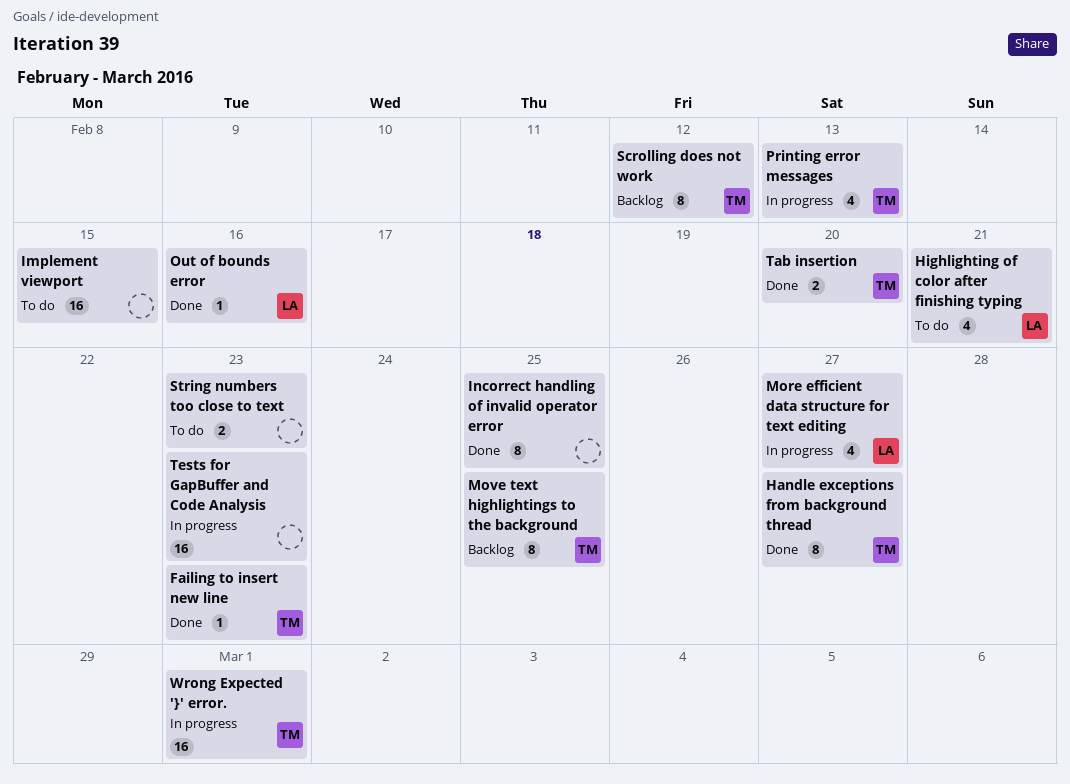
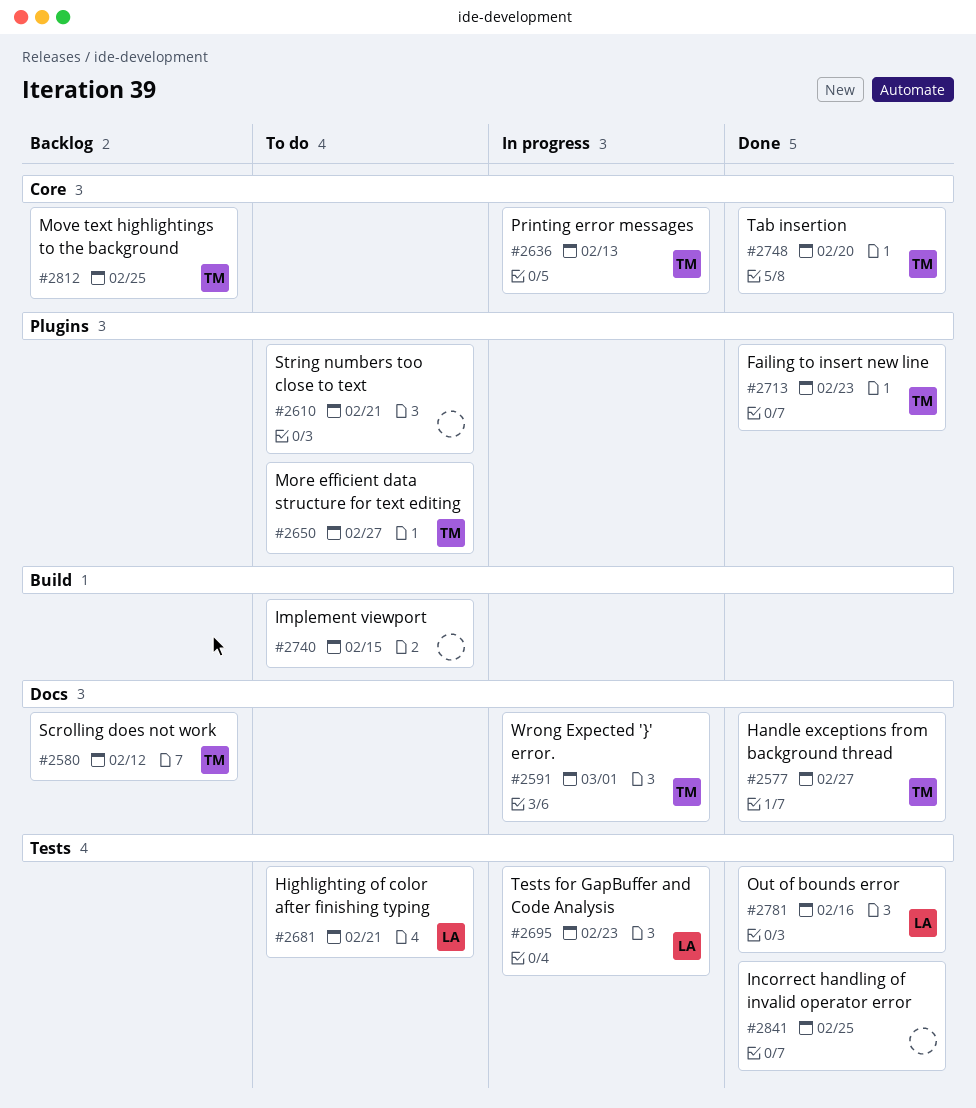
More efficient data structure for text editing, status: In progress -> To do
More efficient data structure for text editing, owner: LA -> TM
String numbers too close to text, due: Feb 23 -> Feb 21
Tests for GapBuffer and Code Analysis, owner: none -> LA

